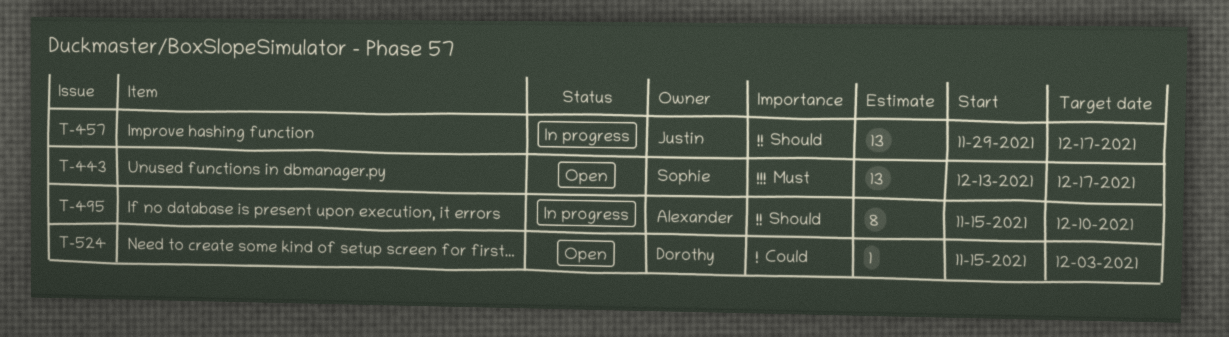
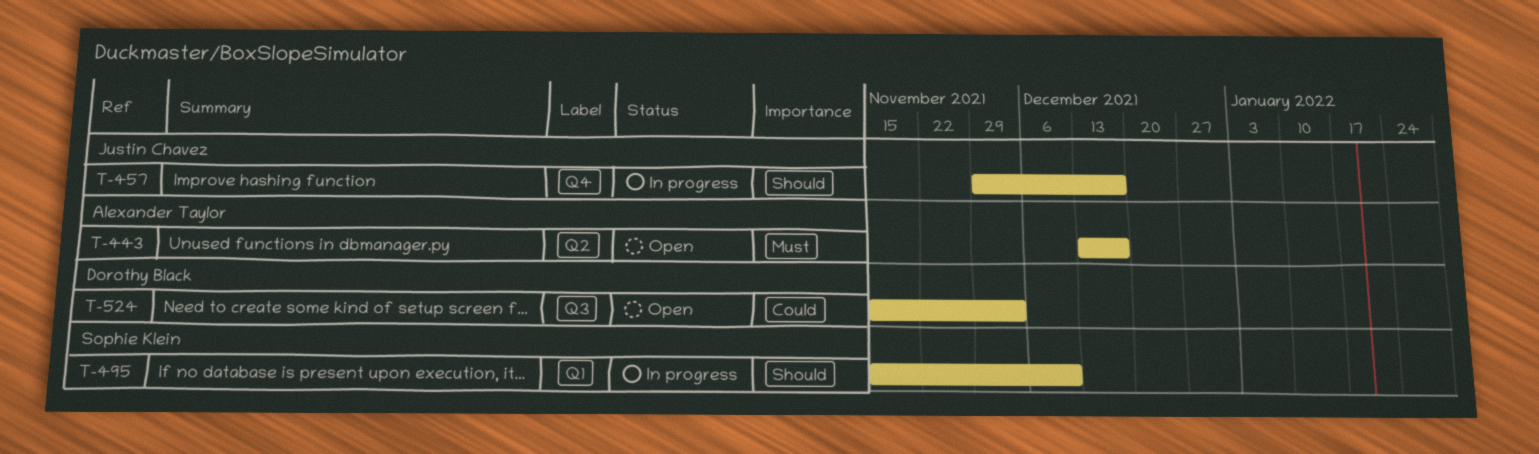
T-443, owner: Sophie Klein -> Alexander Taylor
T-495, owner: Alexander Taylor -> Sophie Klein

